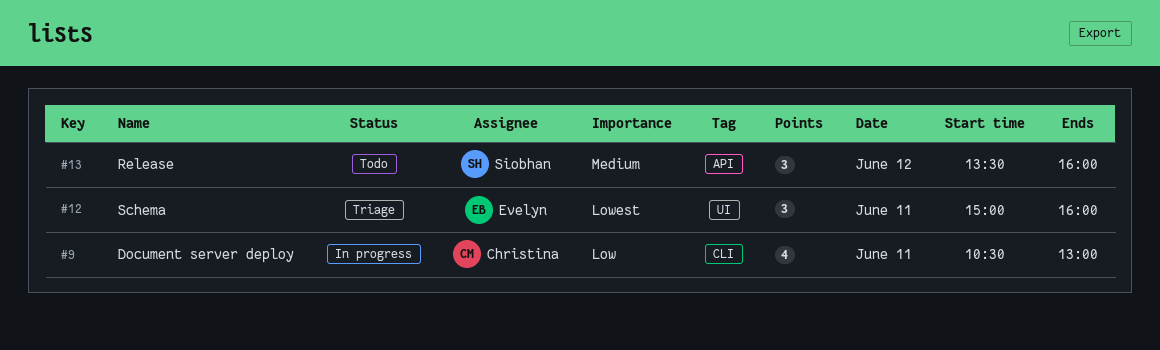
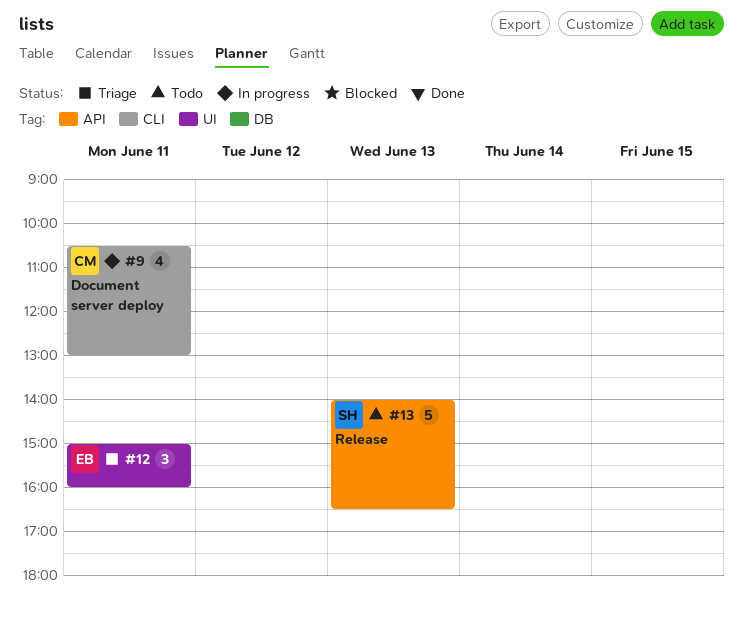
#13, estimate: 3 -> 5
#13, day: Jun 12 -> Jun 13
#13, begins: 13:30 -> 14:00
#13, ends: 16:00 -> 16:30

